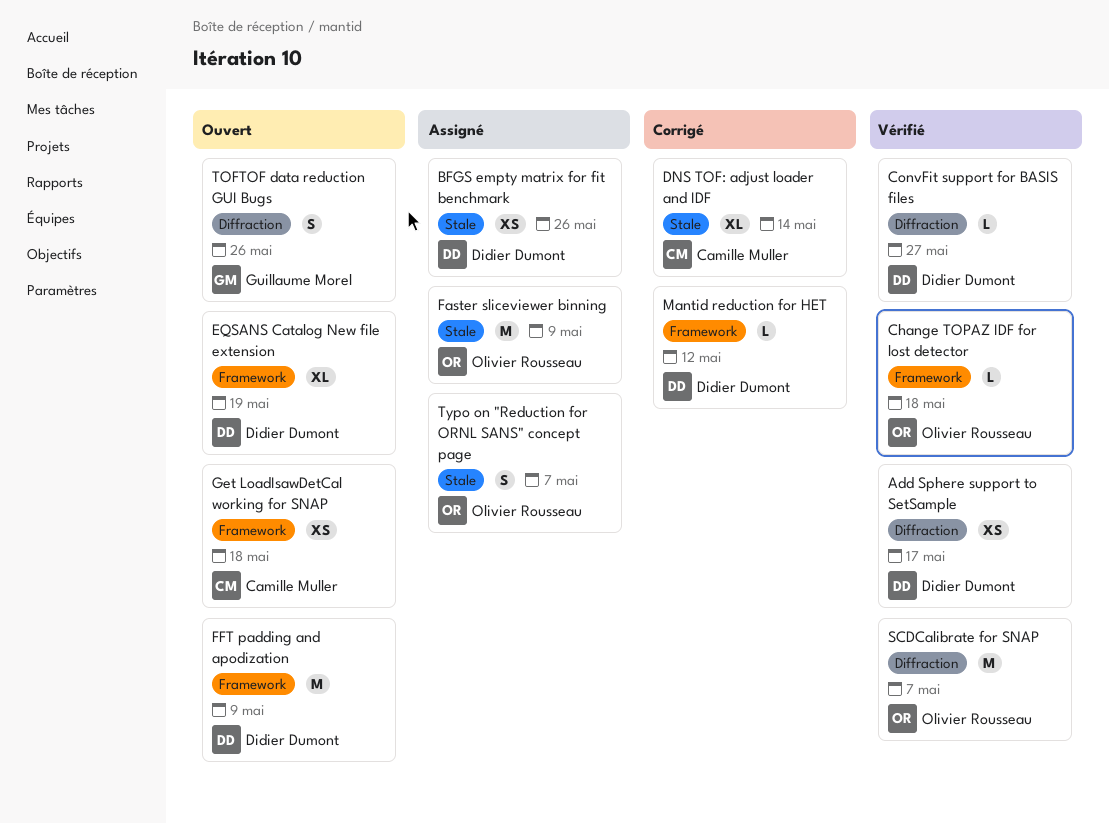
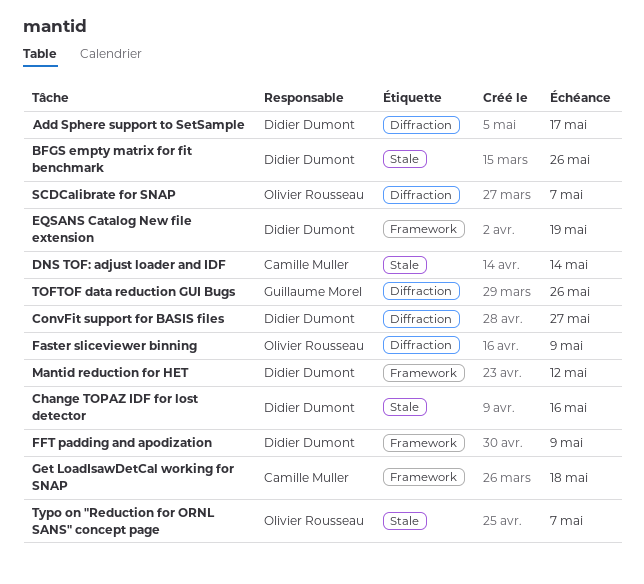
Change TOPAZ IDF for lost detector, owner: Olivier Rousseau -> Didier Dumont
Change TOPAZ IDF for lost detector, label: Framework -> Stale
Change TOPAZ IDF for lost detector, due: May 18 -> May 16
Faster sliceviewer binning, label: Stale -> Diffraction

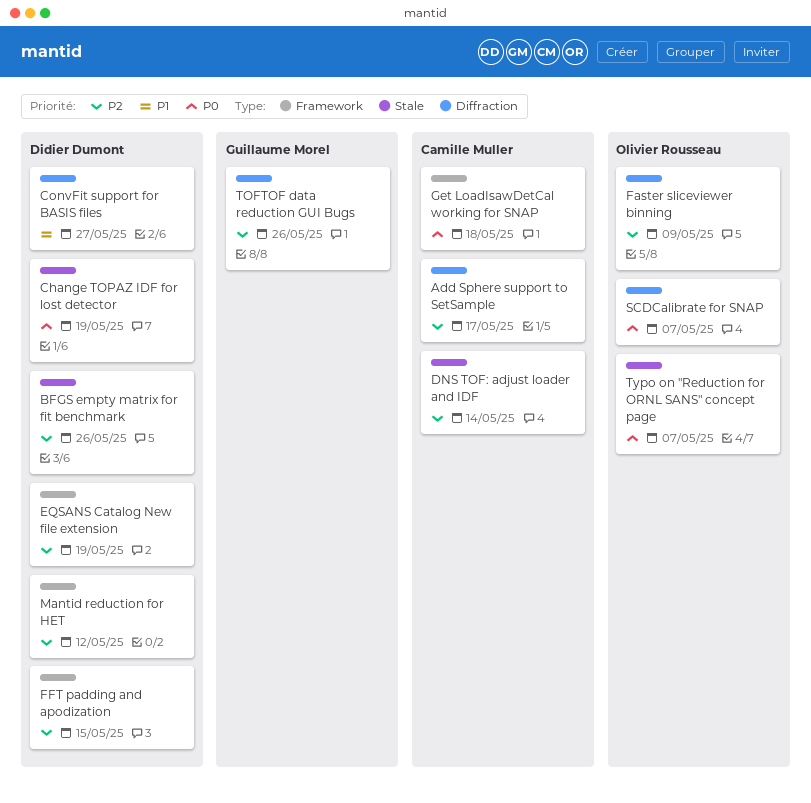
Add Sphere support to SetSample, owner: Didier Dumont -> Camille Muller
Change TOPAZ IDF for lost detector, due: May 16 -> May 19
FFT padding and apodization, due: May 9 -> May 15

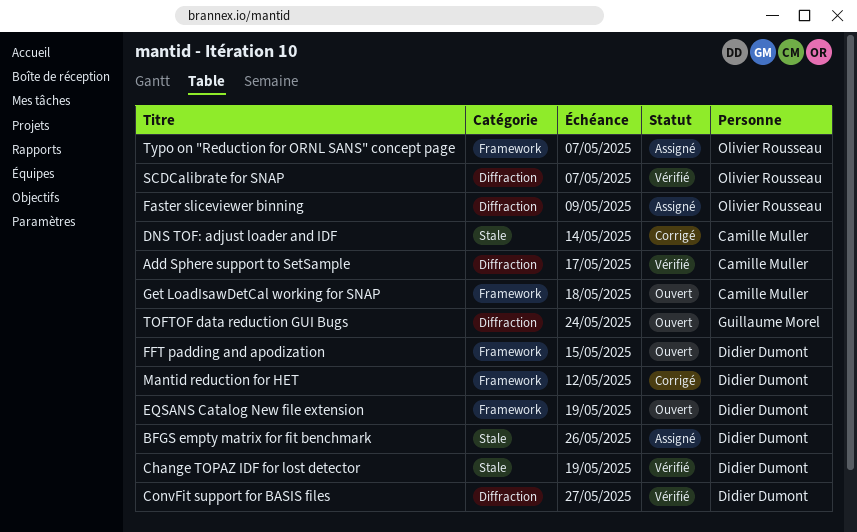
TOFTOF data reduction GUI Bugs, due: May 26 -> May 24
Typo on "Reduction for ORNL SANS" concept page, label: Stale -> Framework

